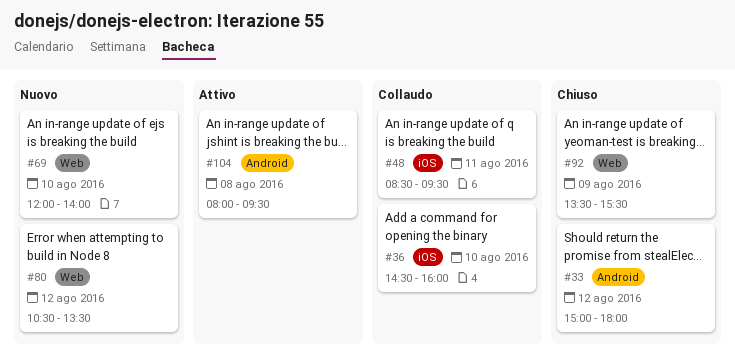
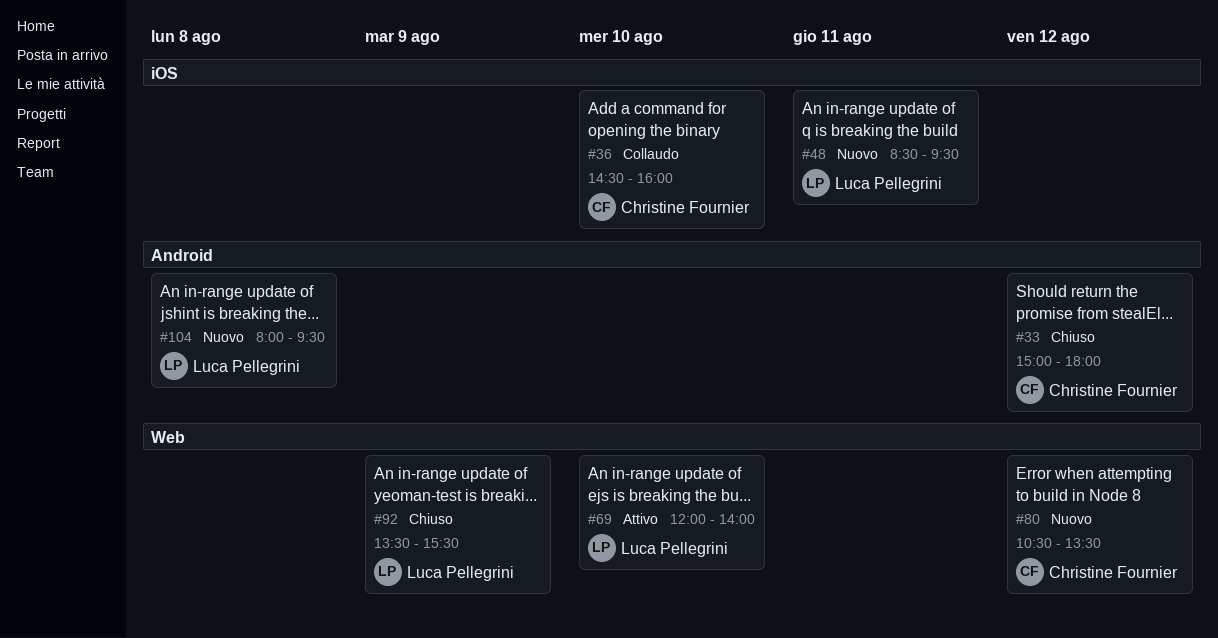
#48, status: Collaudo -> Nuovo
#69, status: Nuovo -> Attivo
#104, status: Attivo -> Nuovo

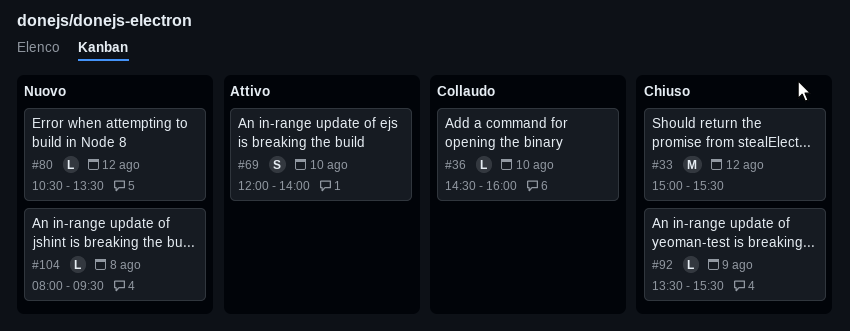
#33, ends: 18:00 -> 15:30
#48: present -> none

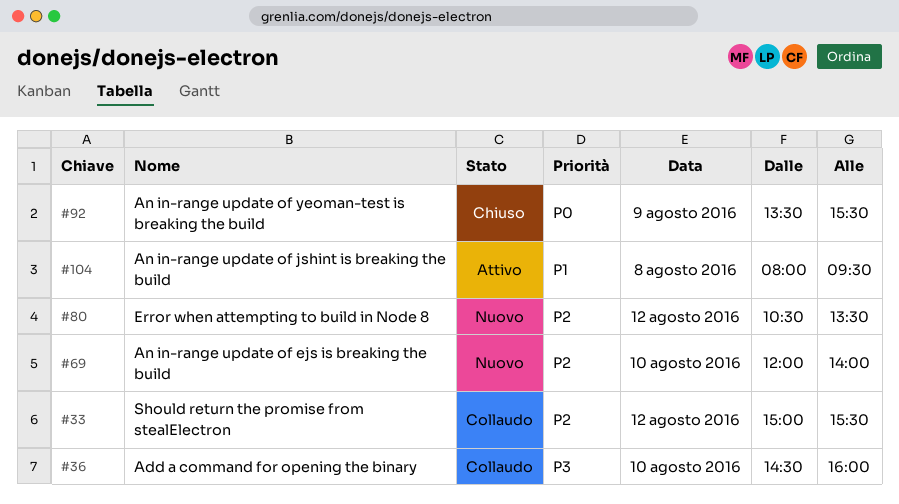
#33, status: Chiuso -> Collaudo
#69, status: Attivo -> Nuovo
#104, status: Nuovo -> Attivo

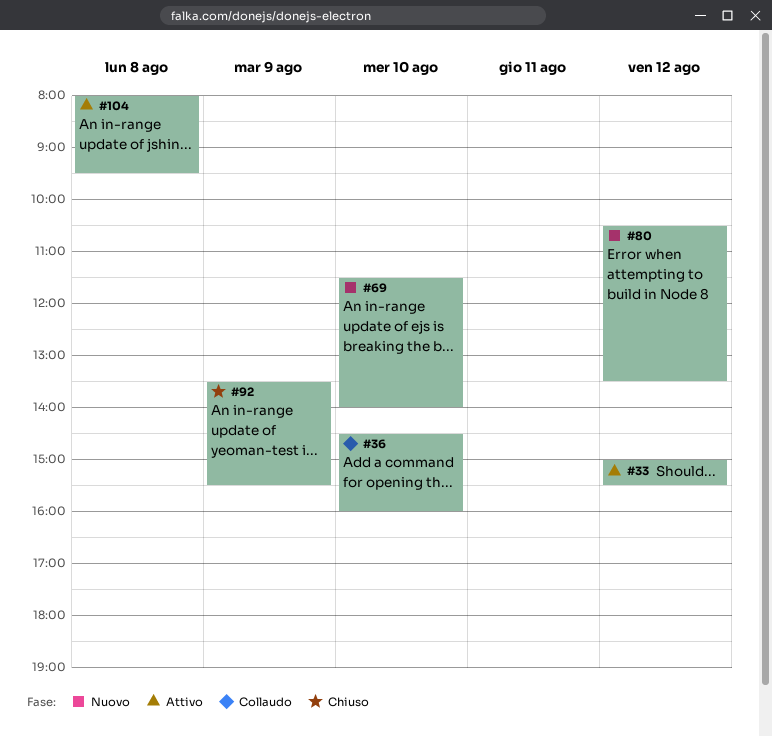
#33, status: Collaudo -> Attivo
#69, begins: 12:00 -> 11:30

